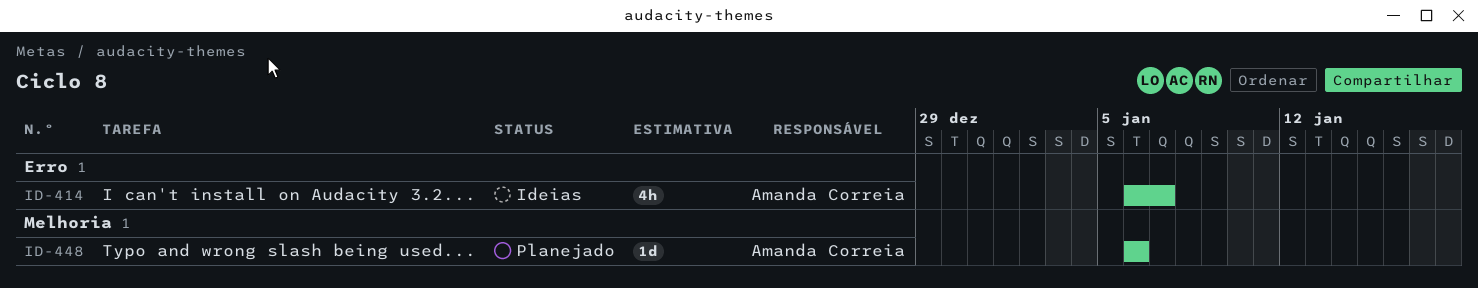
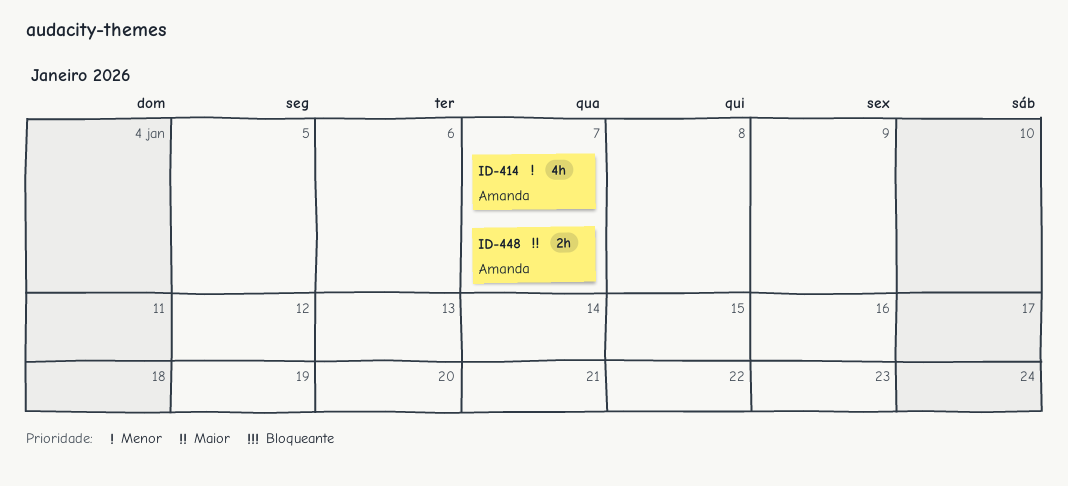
ID-448, estimate: 1d -> 2h
ID-448, due: Jan 6 -> Jan 7

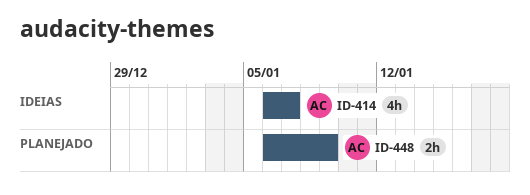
ID-448, due: Jan 7 -> Jan 9

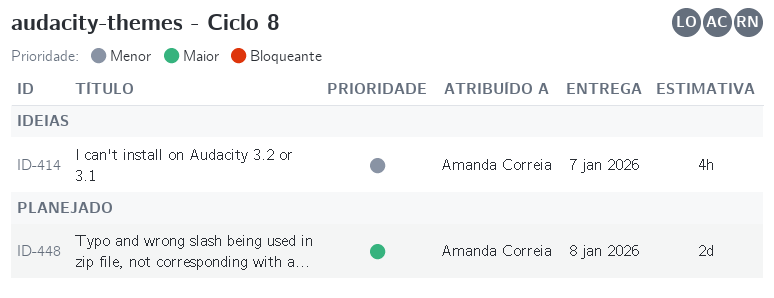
ID-448, estimate: 2h -> 2d
ID-448, due: Jan 9 -> Jan 8

